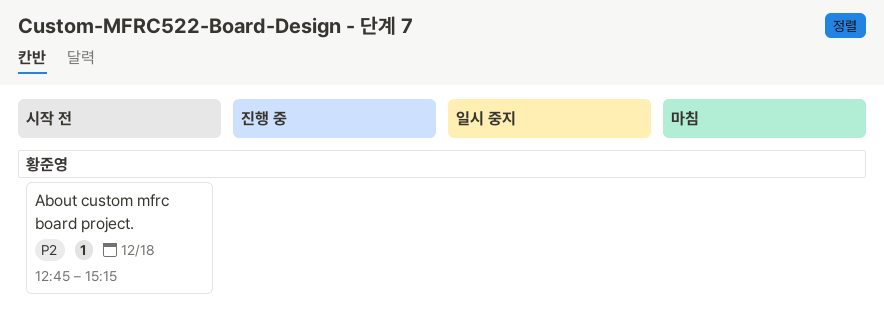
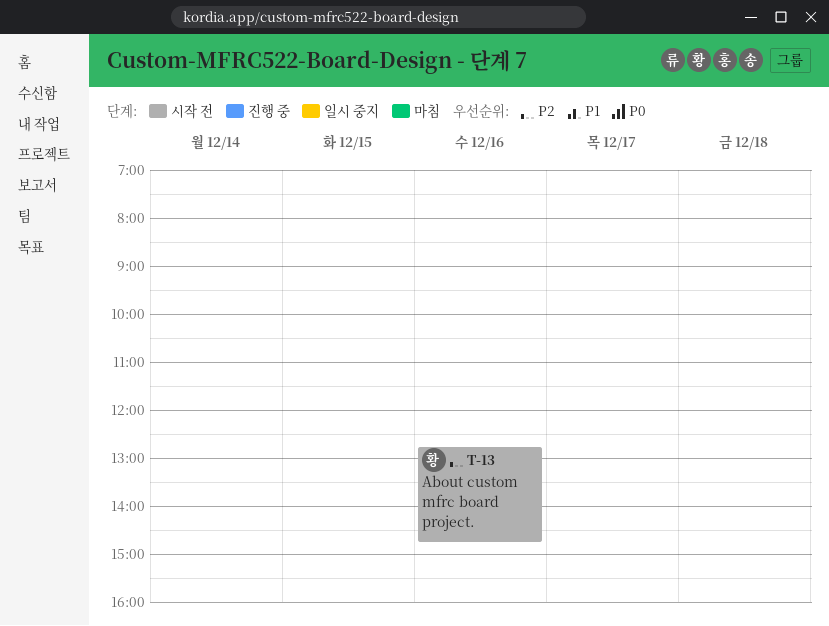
About custom mfrc board project., day: Dec 18 -> Dec 16
About custom mfrc board project., ends: 15:15 -> 14:45

